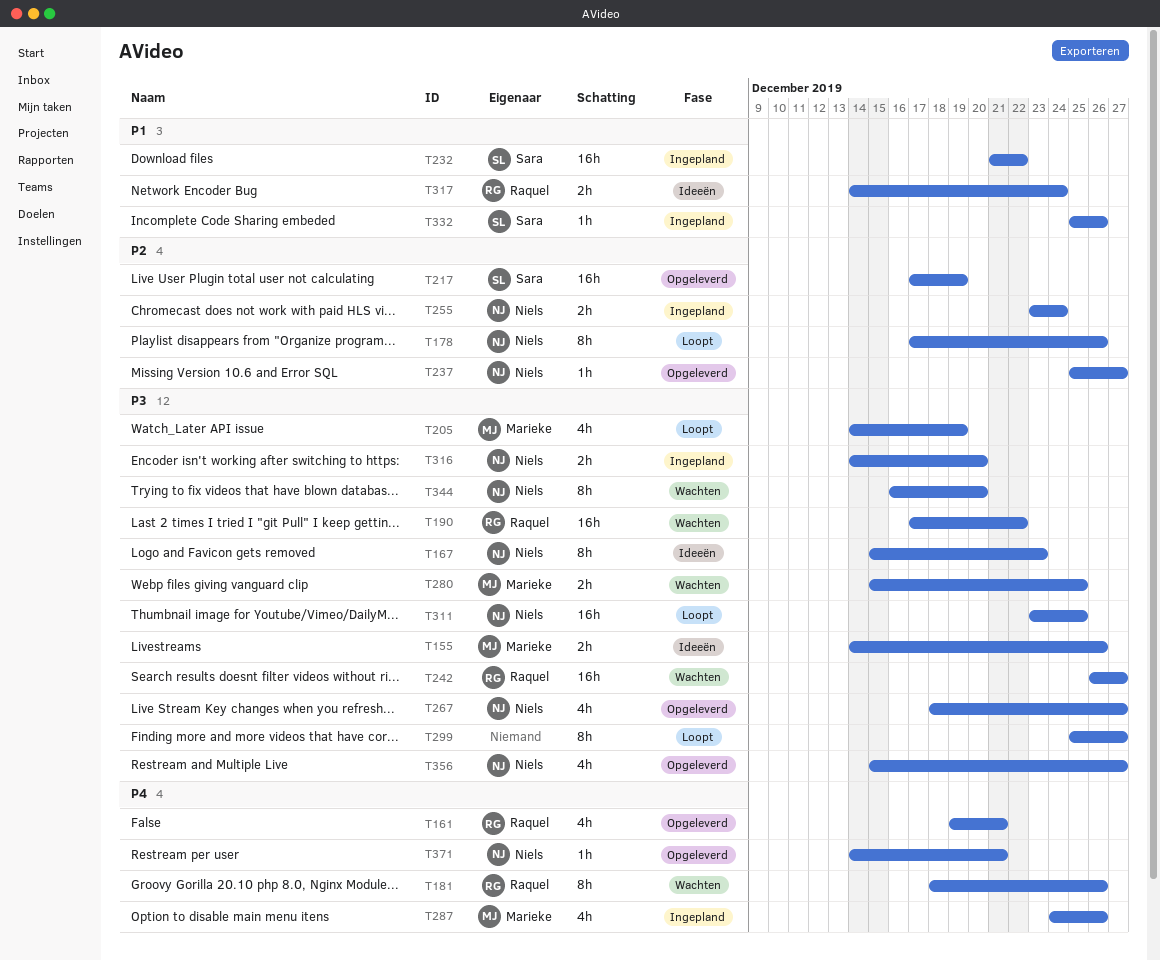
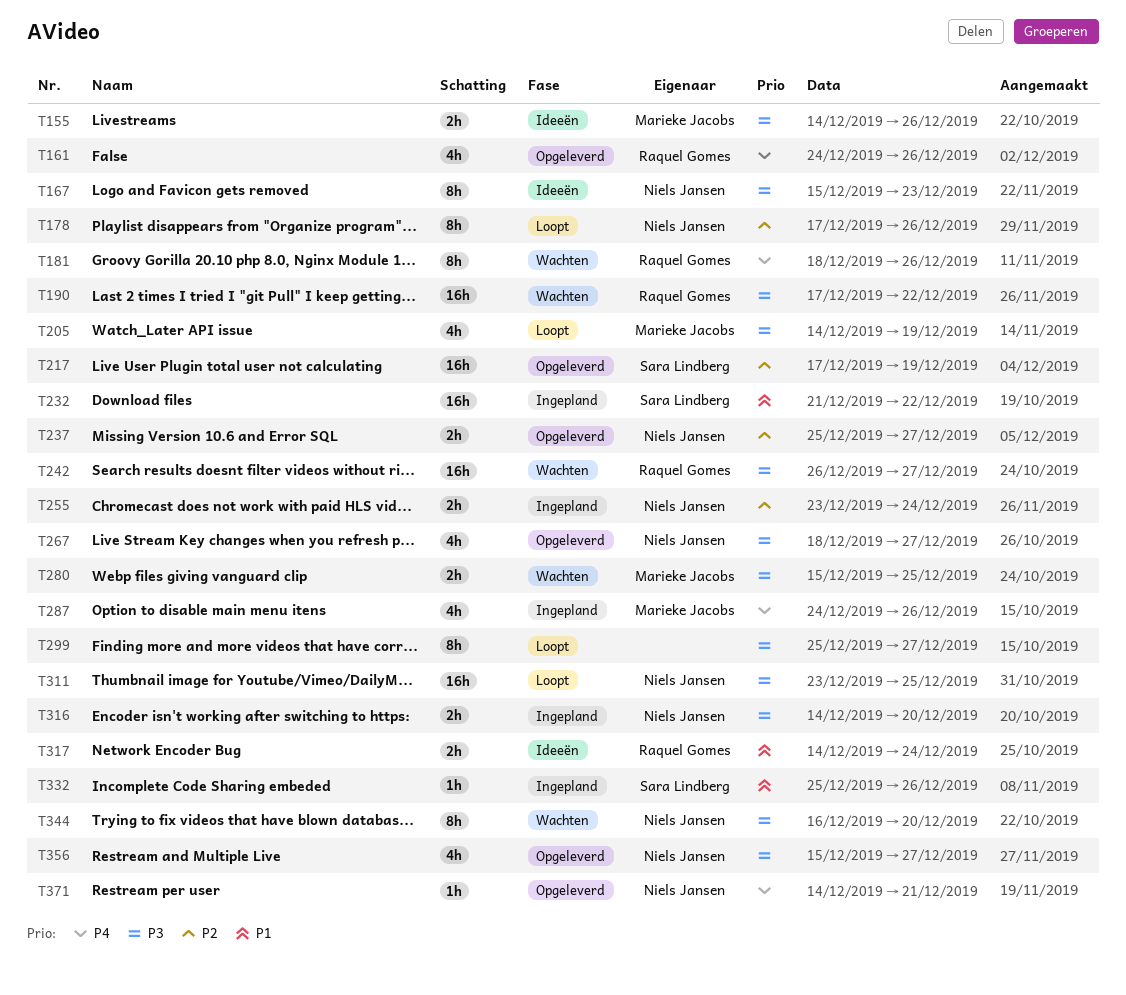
T161, start: Dec 19 -> Dec 24
T161, due: Dec 21 -> Dec 26
T237, estimate: 1h -> 2h

